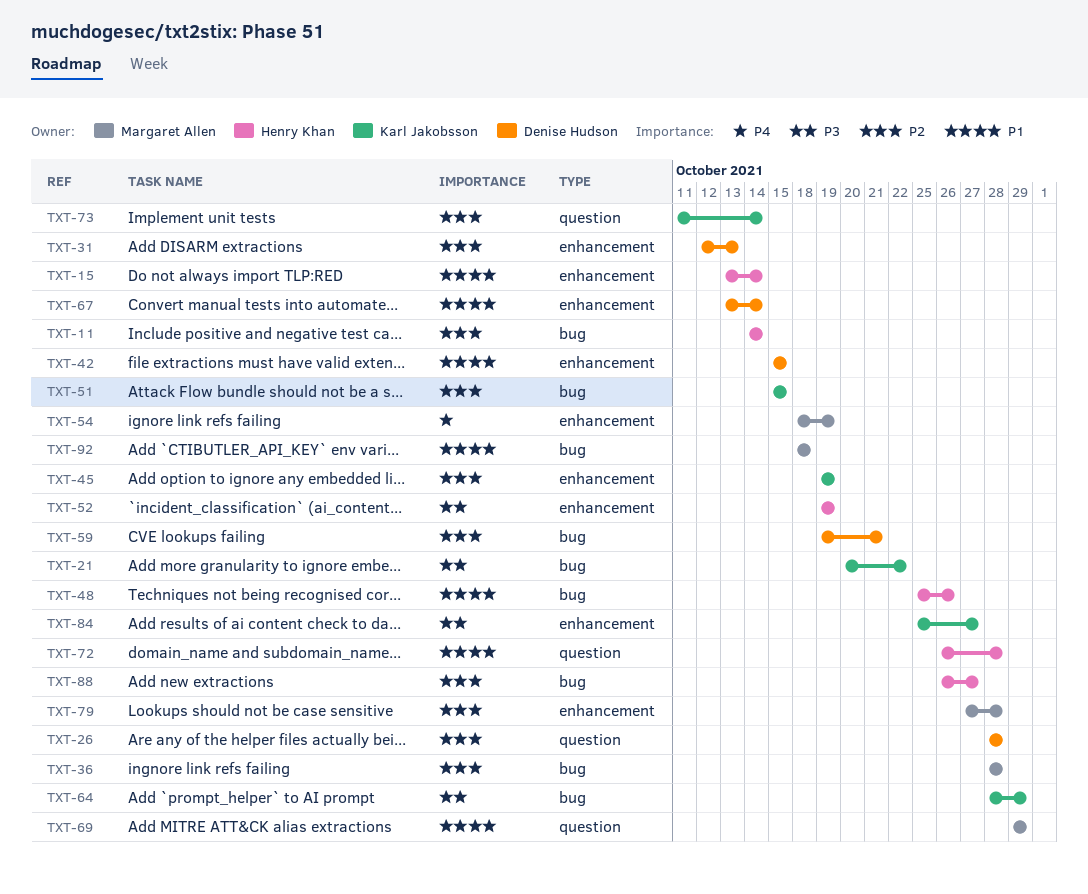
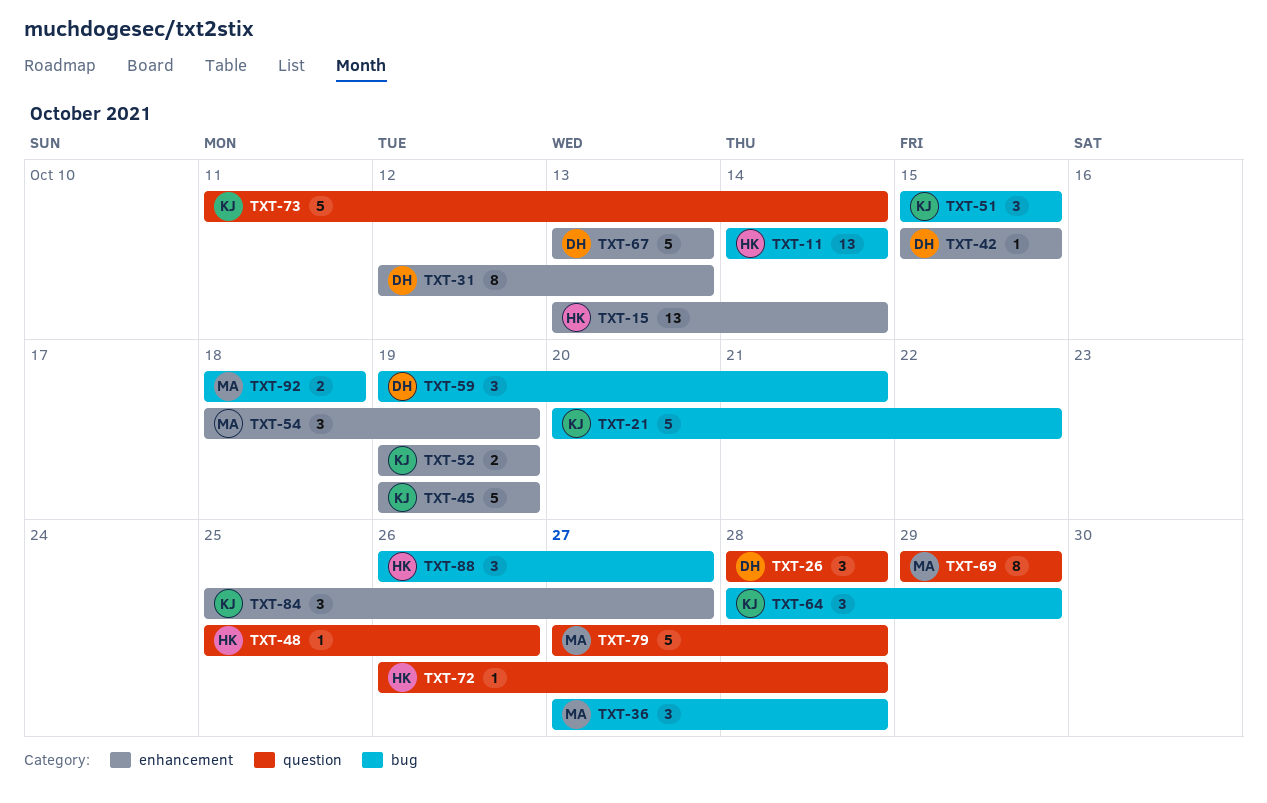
TXT-36, start: Oct 28 -> Oct 27
TXT-48, label: bug -> question
TXT-52, owner: Henry Khan -> Karl Jakobsson
TXT-67, due: Oct 14 -> Oct 13
TXT-79, label: enhancement -> question

